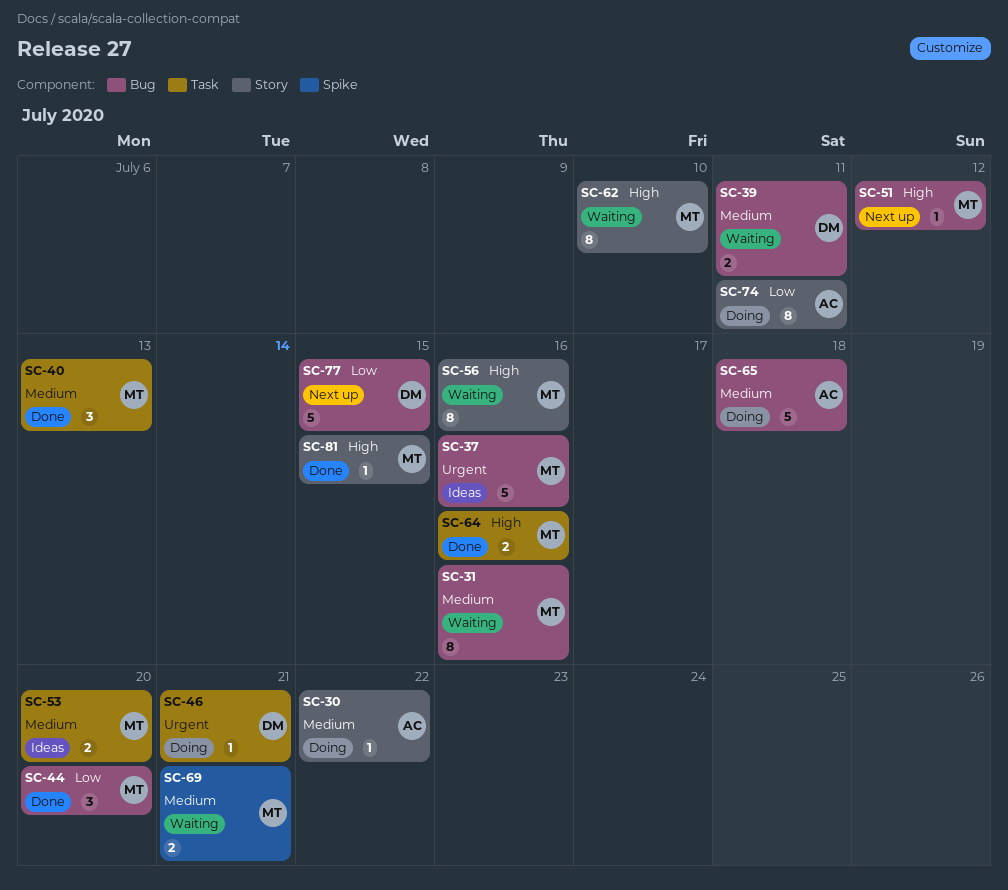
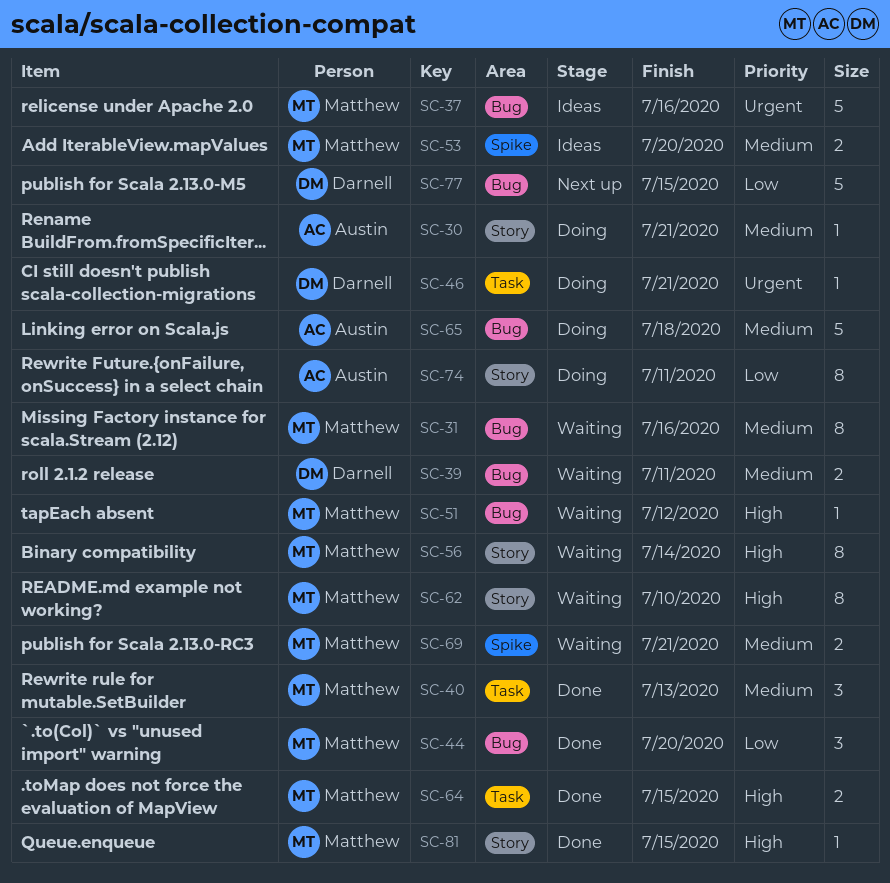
SC-30, due: Jul 22 -> Jul 21
SC-51, status: Next up -> Waiting
SC-53, label: Task -> Spike
SC-56, due: Jul 16 -> Jul 14
SC-64, due: Jul 16 -> Jul 15

